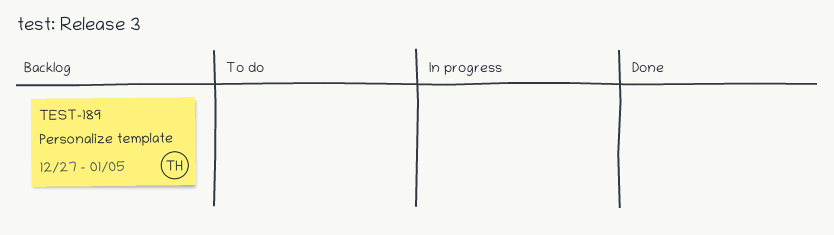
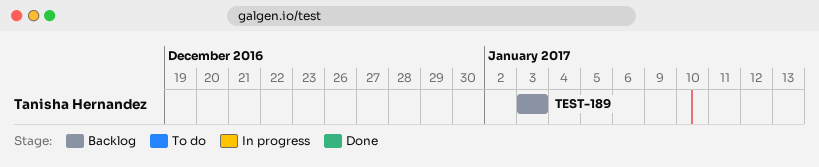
TEST-189, start: Dec 27 -> Jan 3
TEST-189, due: Jan 5 -> Jan 3

